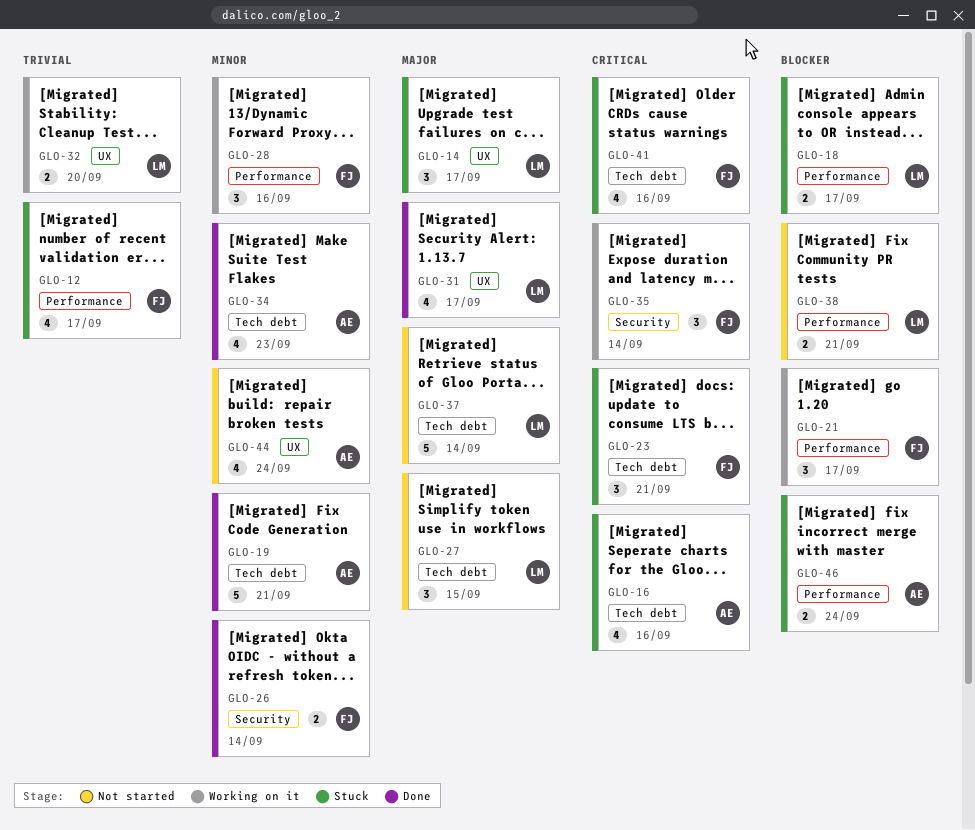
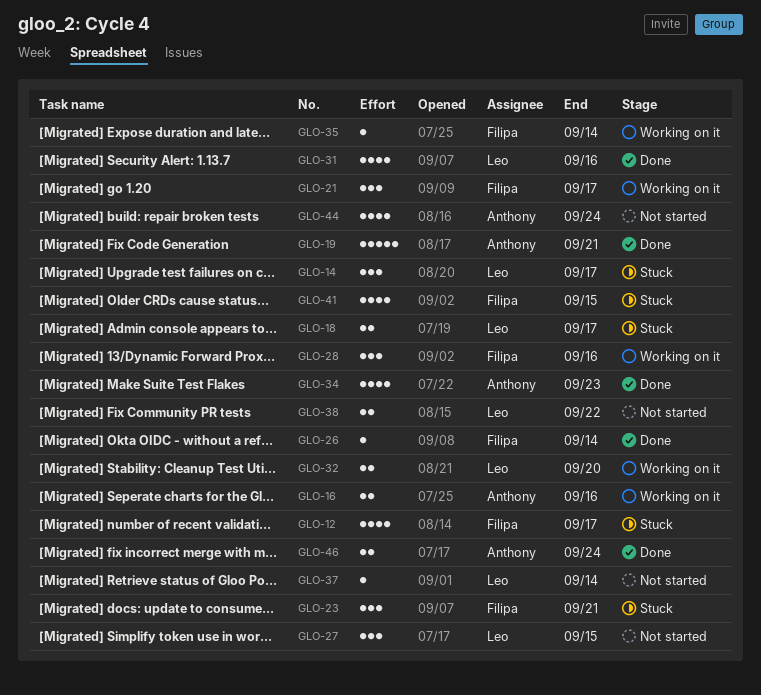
GLO-16, status: Stuck -> Working on it
GLO-16, estimate: 4 -> 2
GLO-26, estimate: 2 -> 1
GLO-31, due: Sep 17 -> Sep 16
GLO-35, estimate: 3 -> 1
GLO-37, estimate: 5 -> 1
GLO-38, due: Sep 21 -> Sep 22
GLO-41, due: Sep 16 -> Sep 15
GLO-46, status: Stuck -> Done

